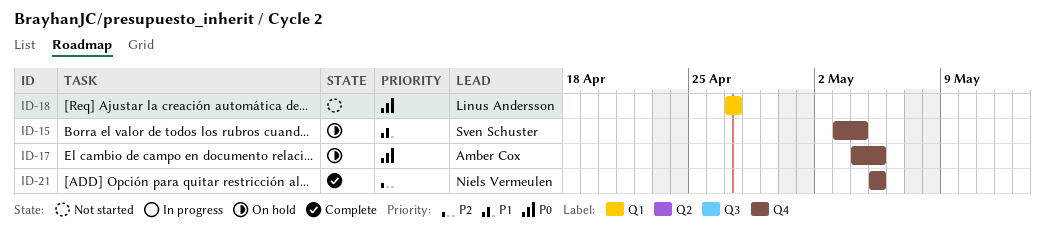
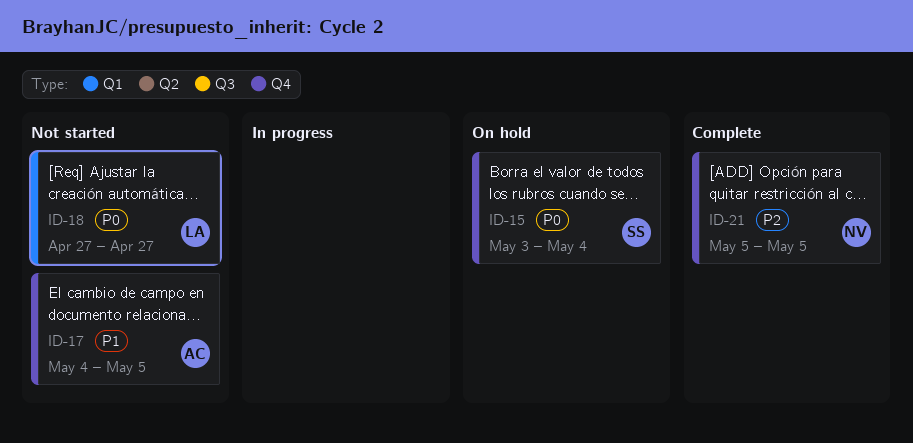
ID-15, priority: P1 -> P0
ID-17, status: On hold -> Not started
ID-17, priority: P0 -> P1

